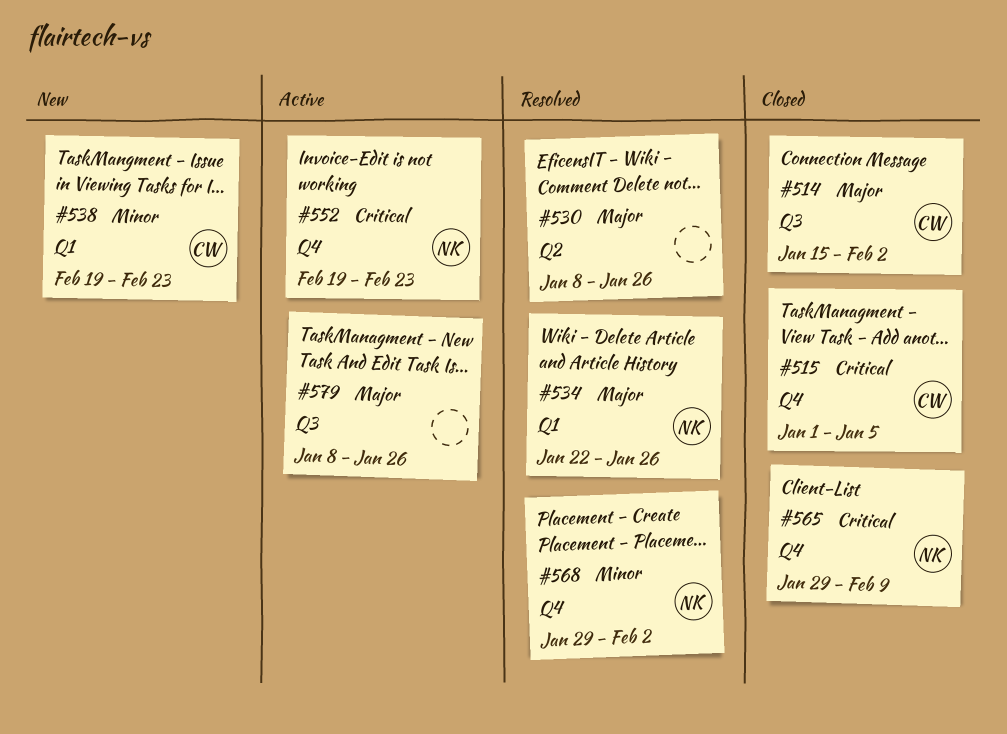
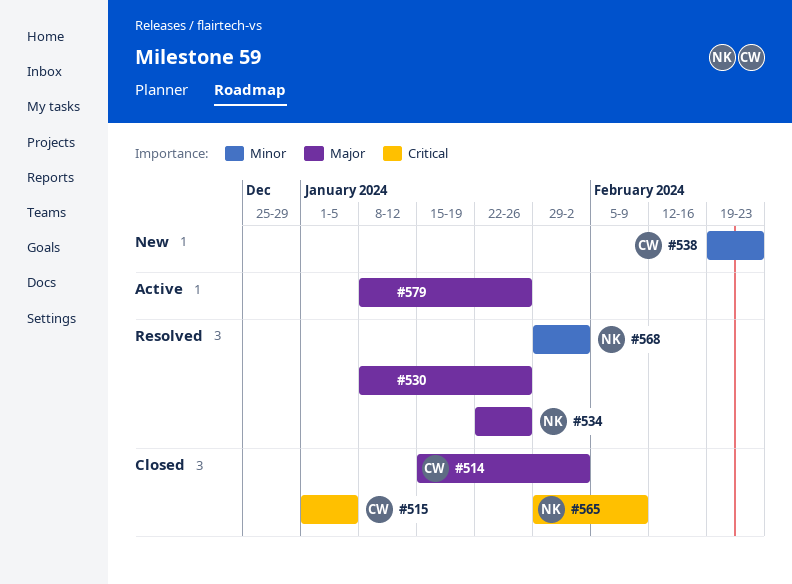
#552: present -> none

